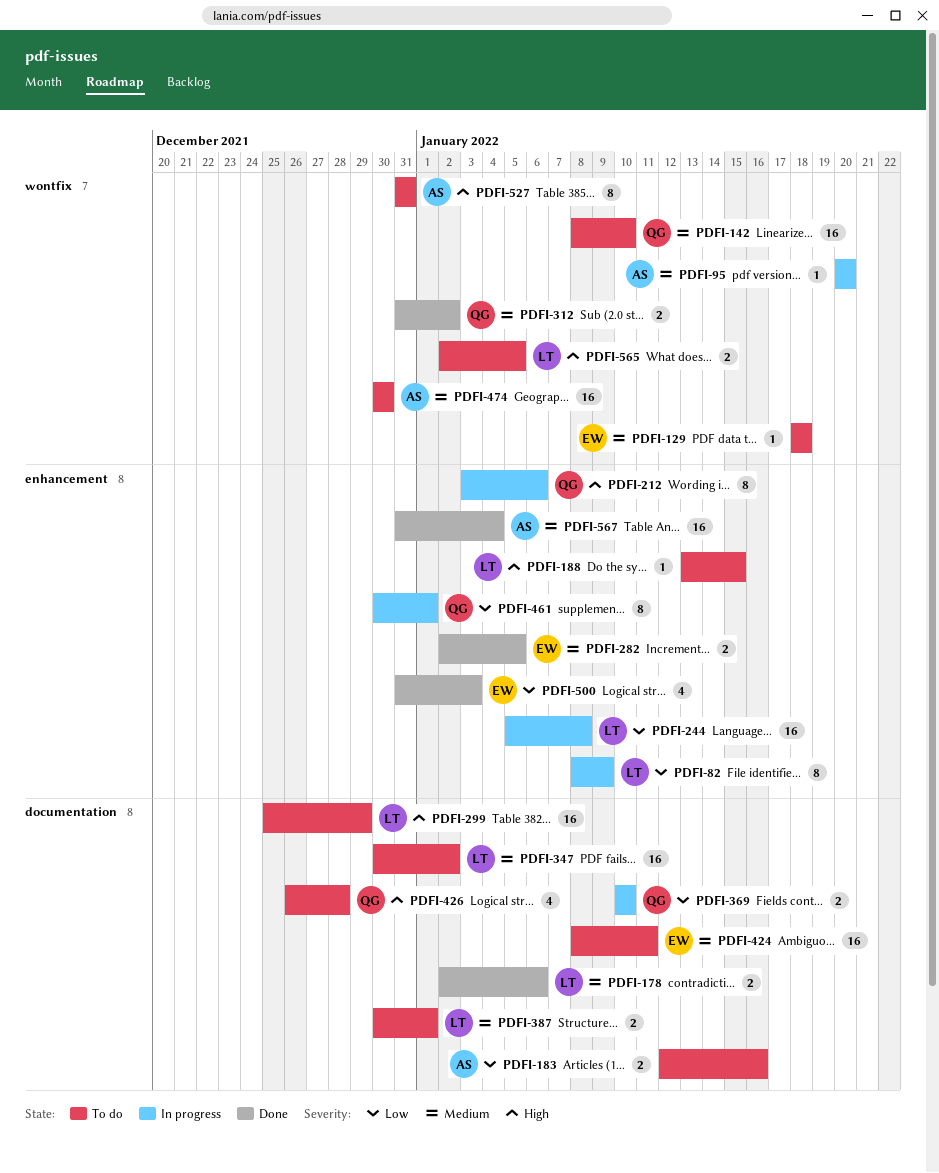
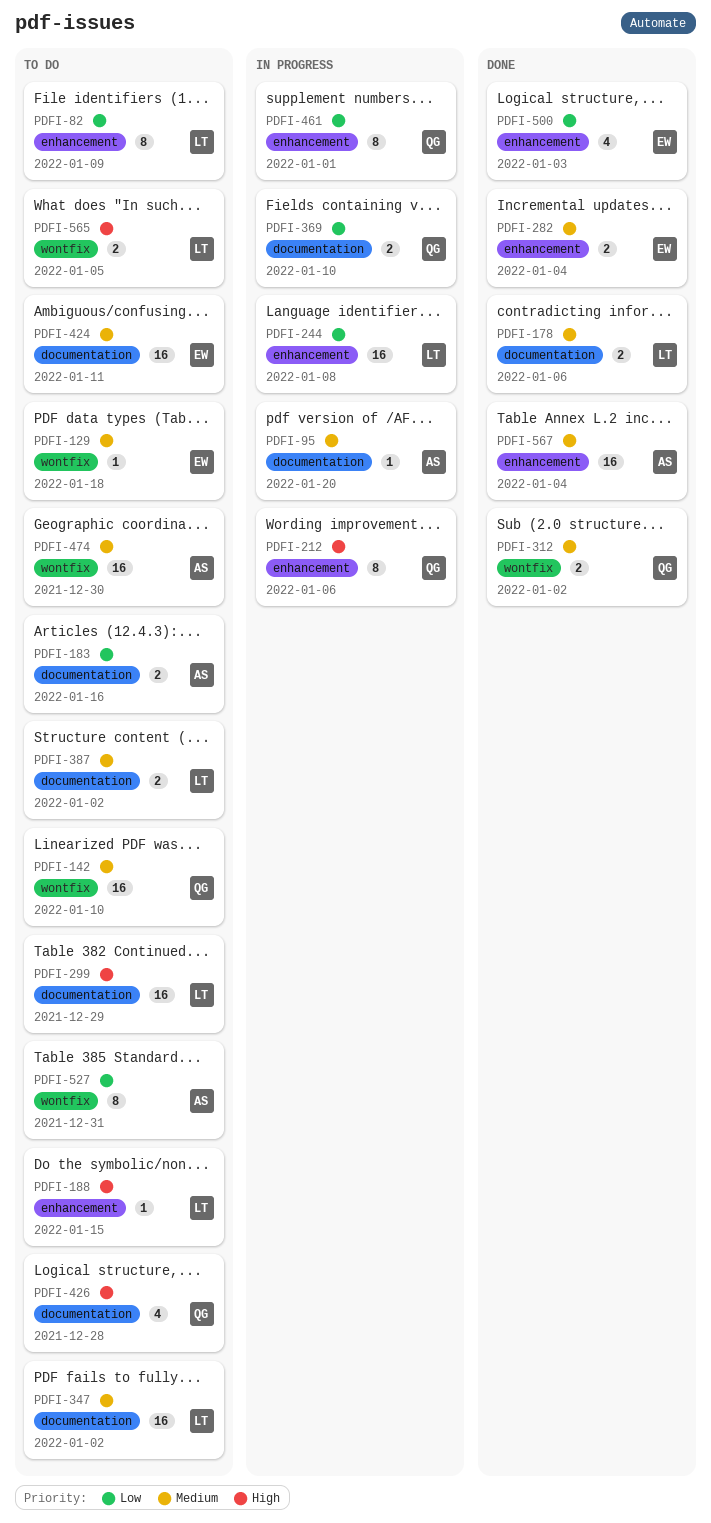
PDFI-82, status: In progress -> To do
PDFI-95, label: wontfix -> documentation
PDFI-282, due: Jan 5 -> Jan 4
PDFI-387, due: Jan 1 -> Jan 2
PDFI-527, priority: High -> Low

